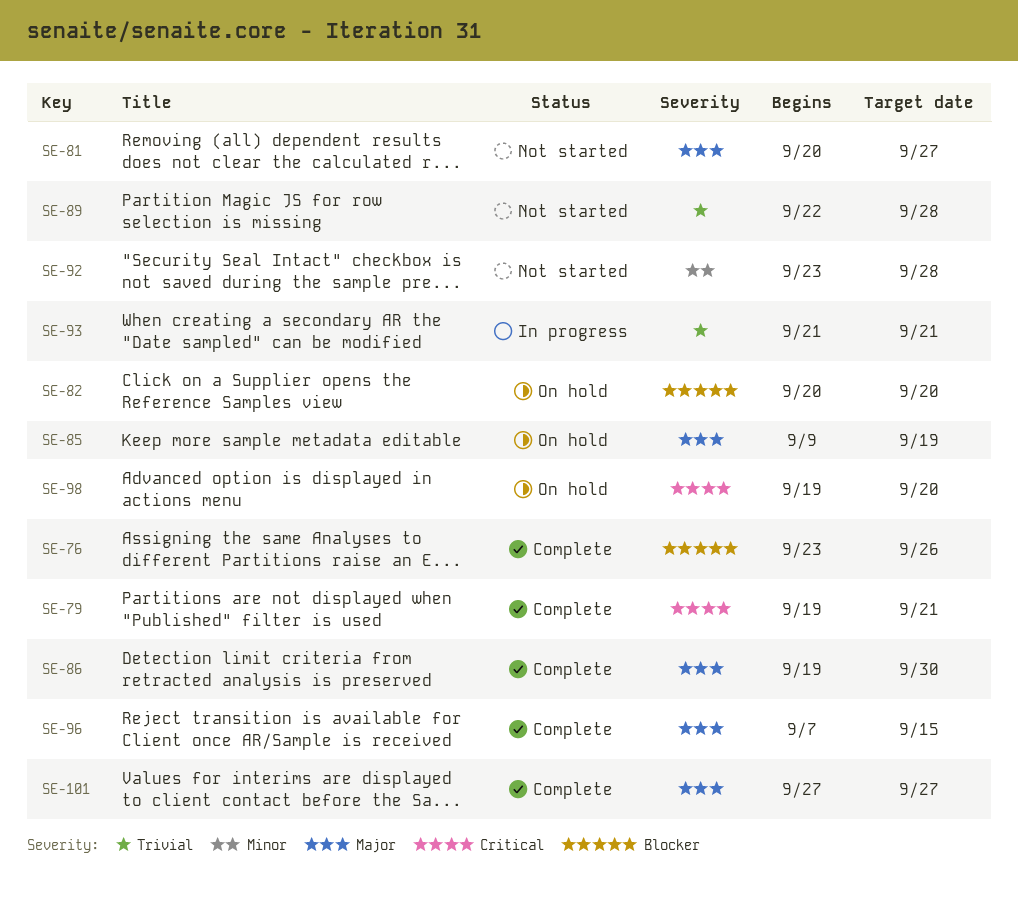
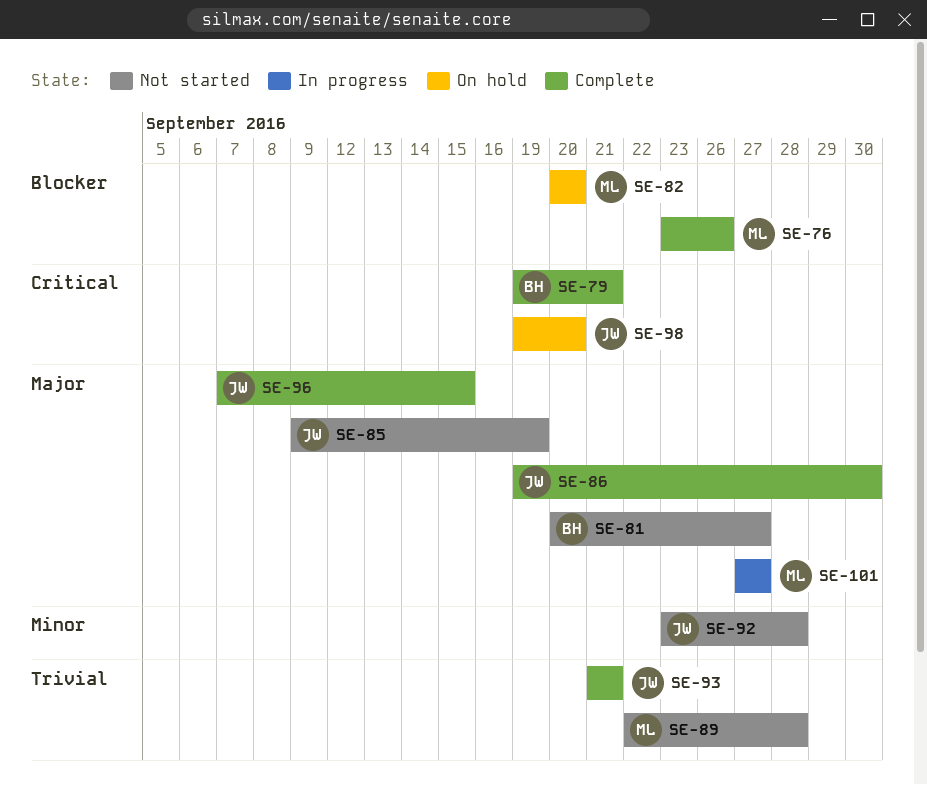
SE-85, status: On hold -> Not started
SE-93, status: In progress -> Complete
SE-101, status: Complete -> In progress

